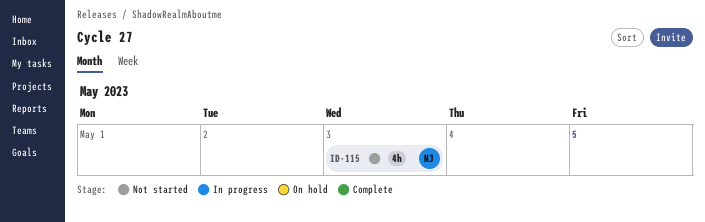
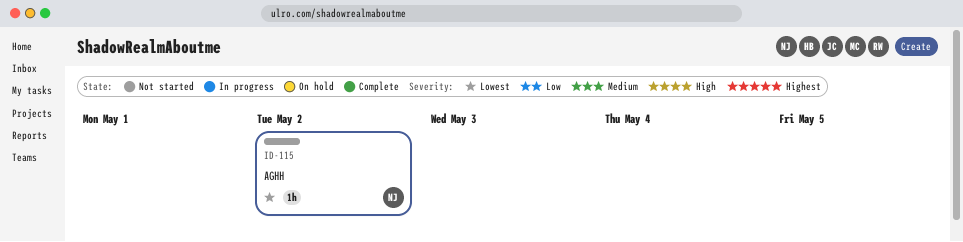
ID-115, estimate: 4h -> 1h
ID-115, due: May 3 -> May 2

